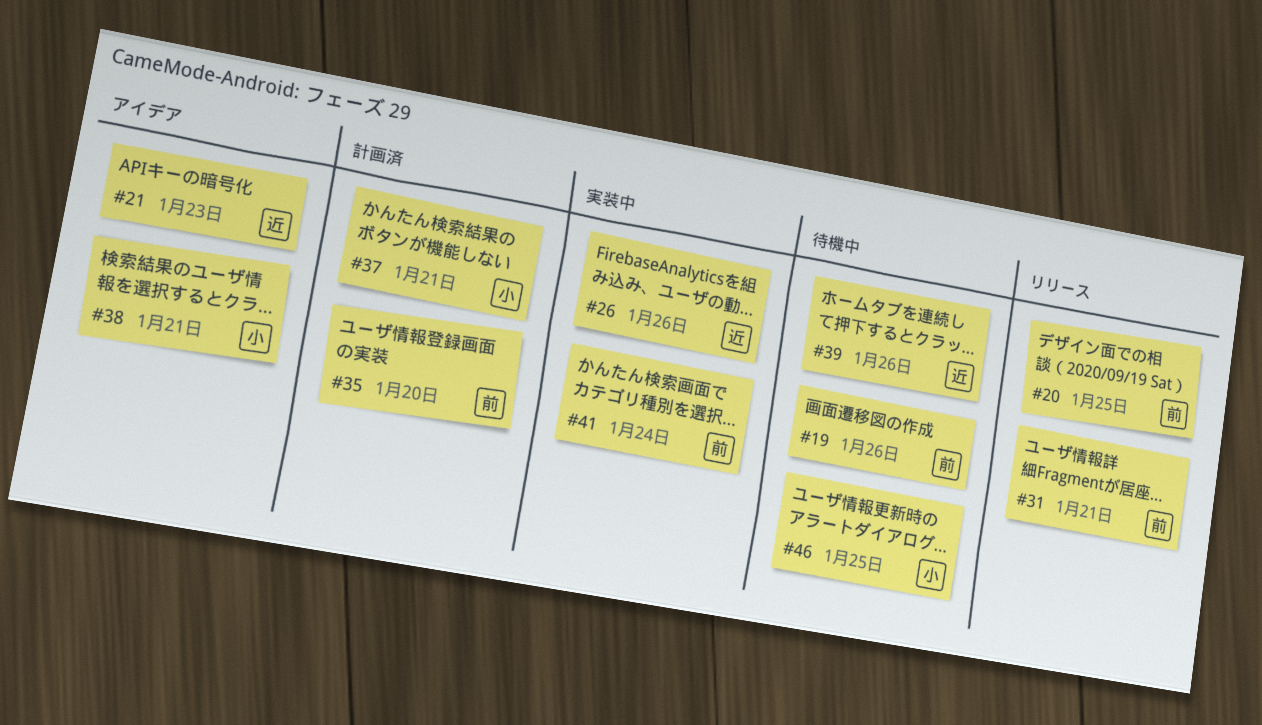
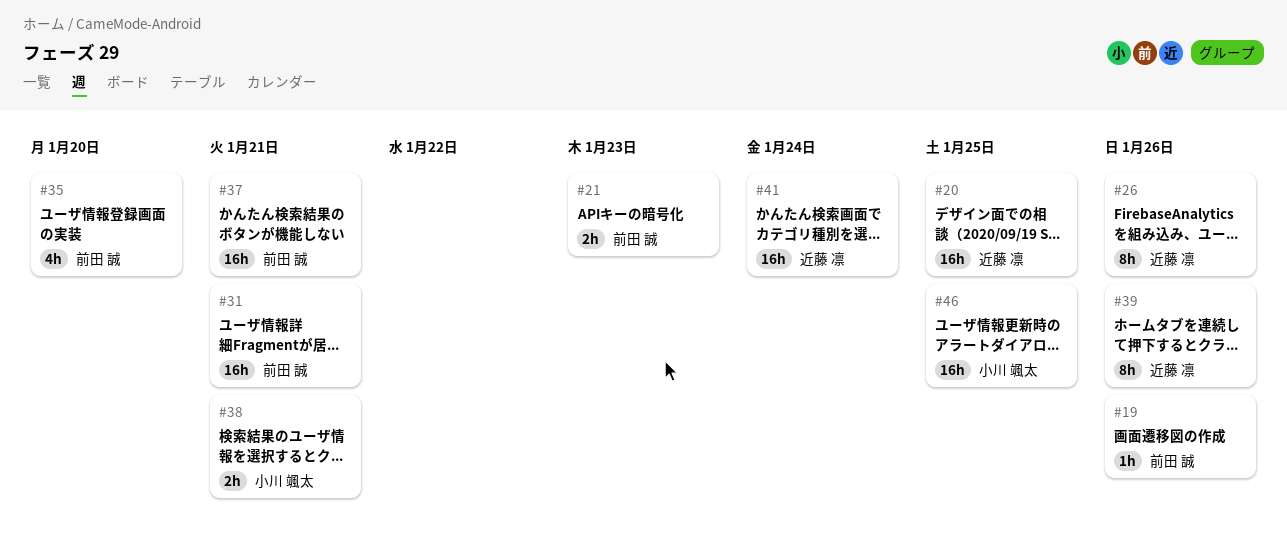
#20, owner: 前田 誠 -> 近藤 凛
#21, owner: 近藤 凛 -> 前田 誠
#37, owner: 小川 颯太 -> 前田 誠
#41, owner: 前田 誠 -> 近藤 凛

